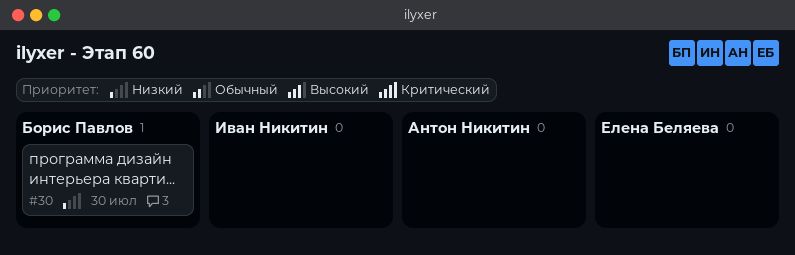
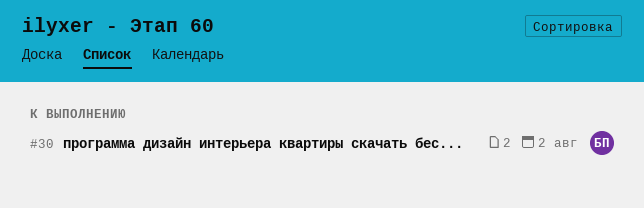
#30, due: Jul 30 -> Aug 2

